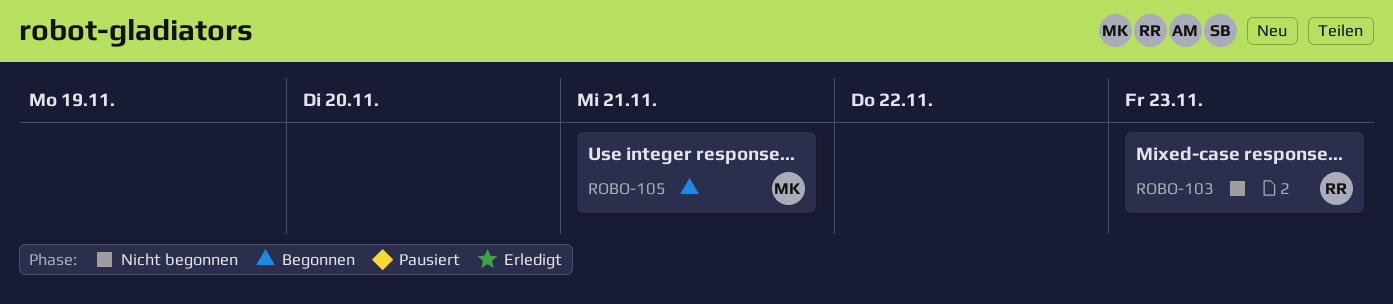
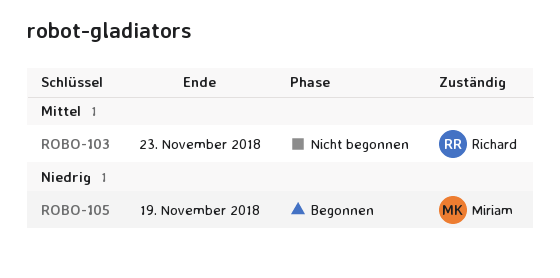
ROBO-105, due: Nov 21 -> Nov 19

